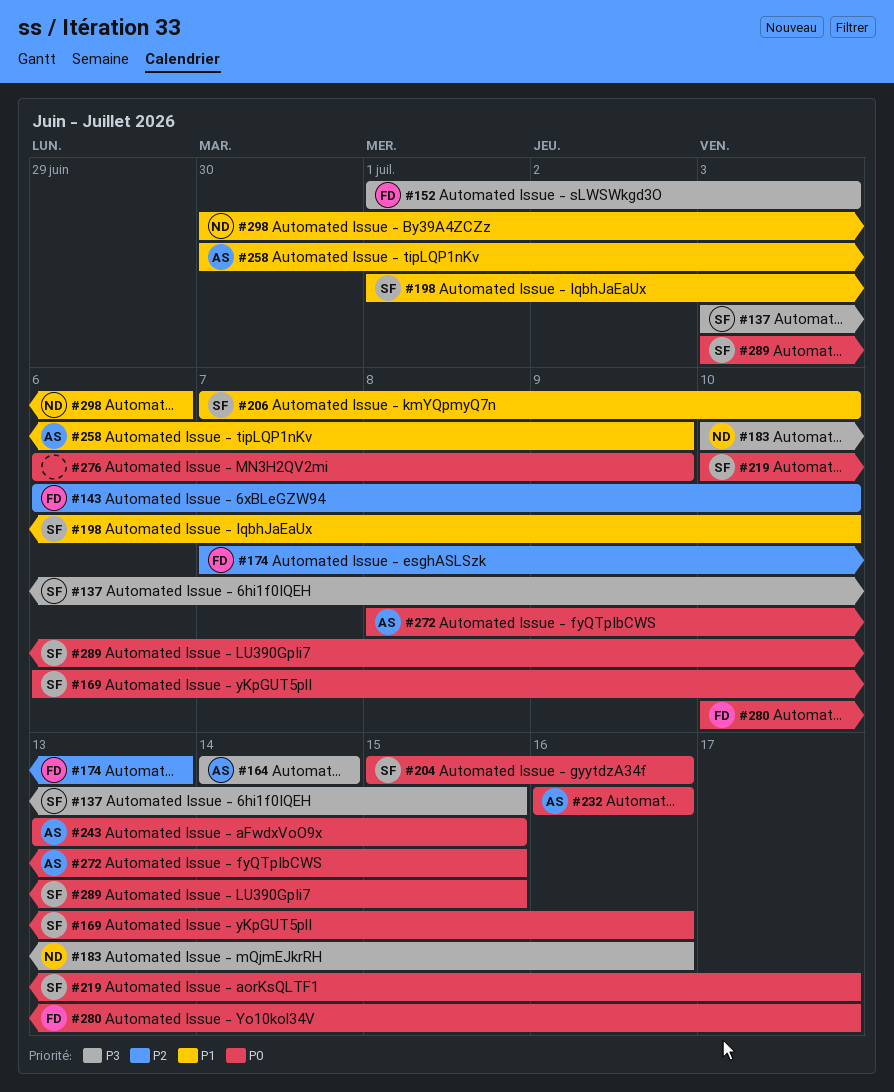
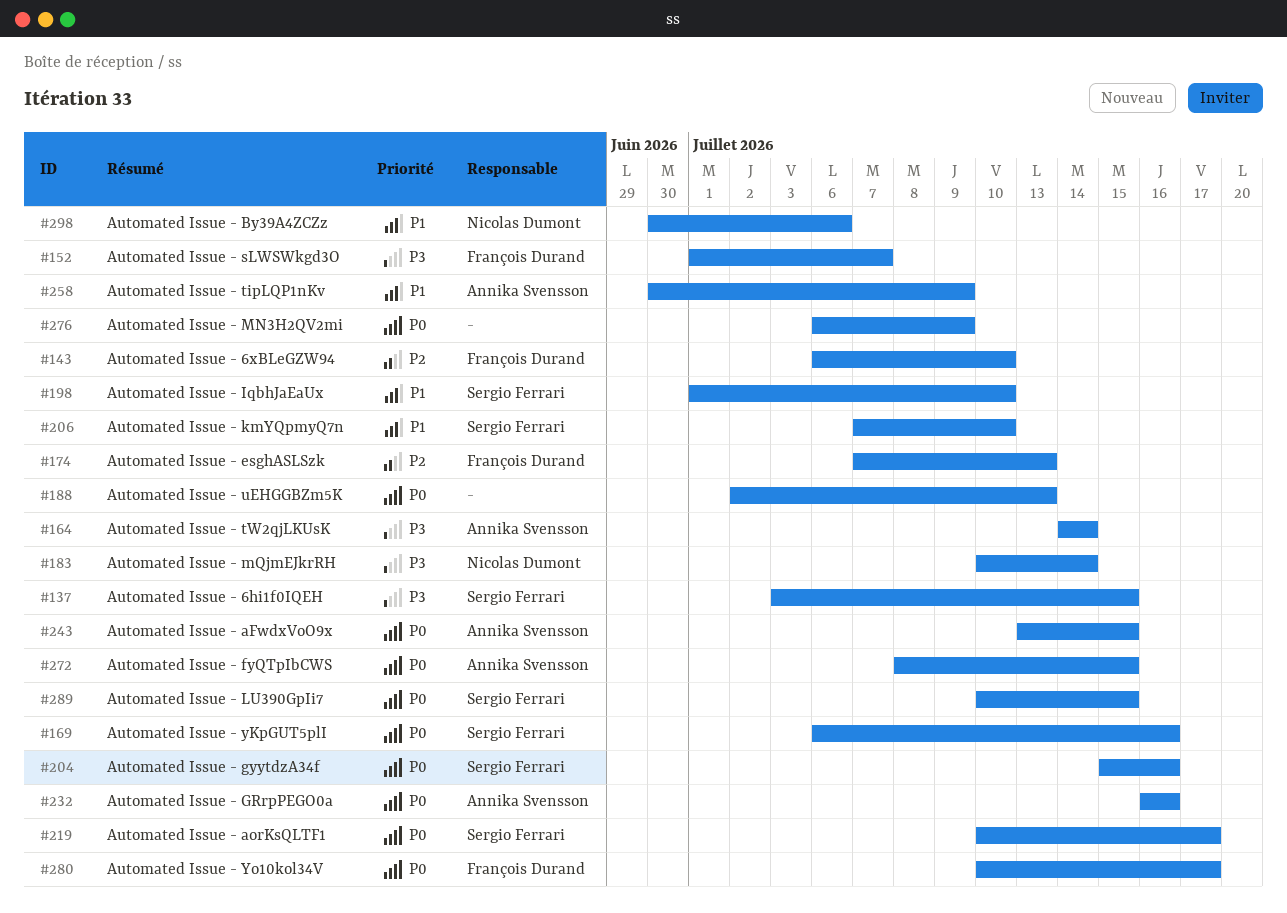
#152, due: Jul 3 -> Jul 7
#183, due: Jul 16 -> Jul 14
#188: none -> present
#289, start: Jul 3 -> Jul 10

